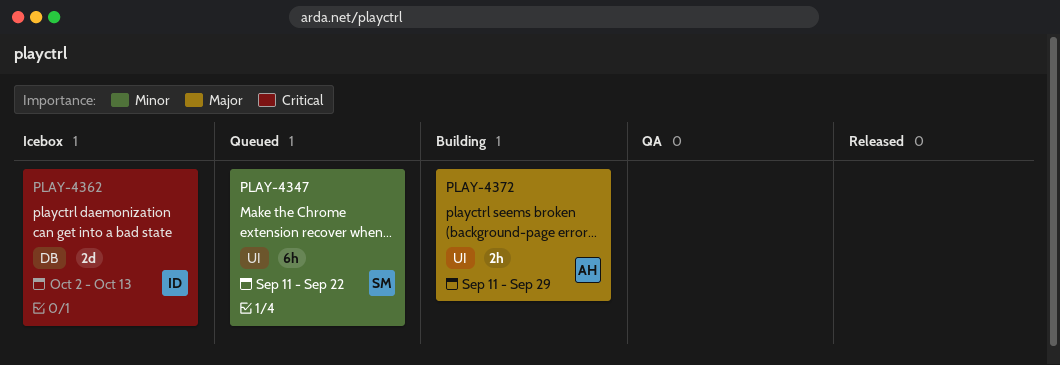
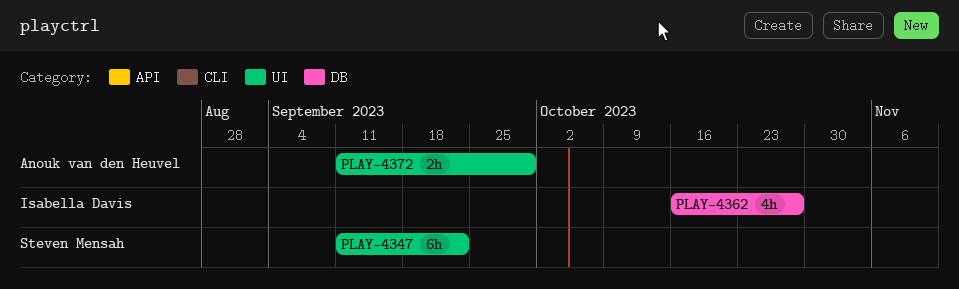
PLAY-4362, estimate: 2d -> 4h
PLAY-4362, start: Oct 2 -> Oct 16
PLAY-4362, due: Oct 13 -> Oct 27

